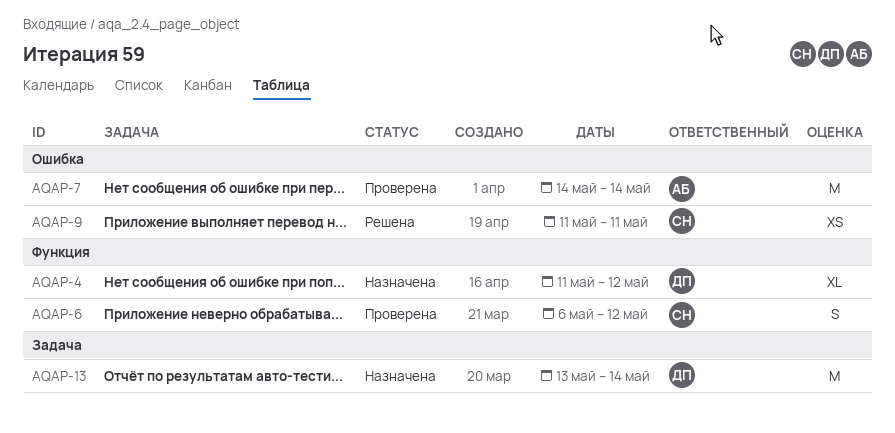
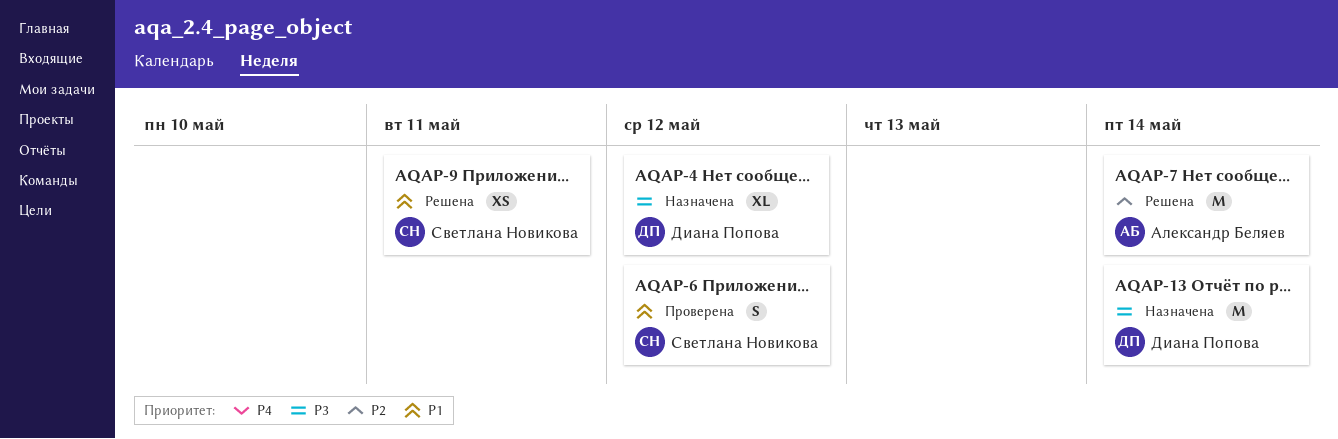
AQAP-7, status: Проверена -> Решена

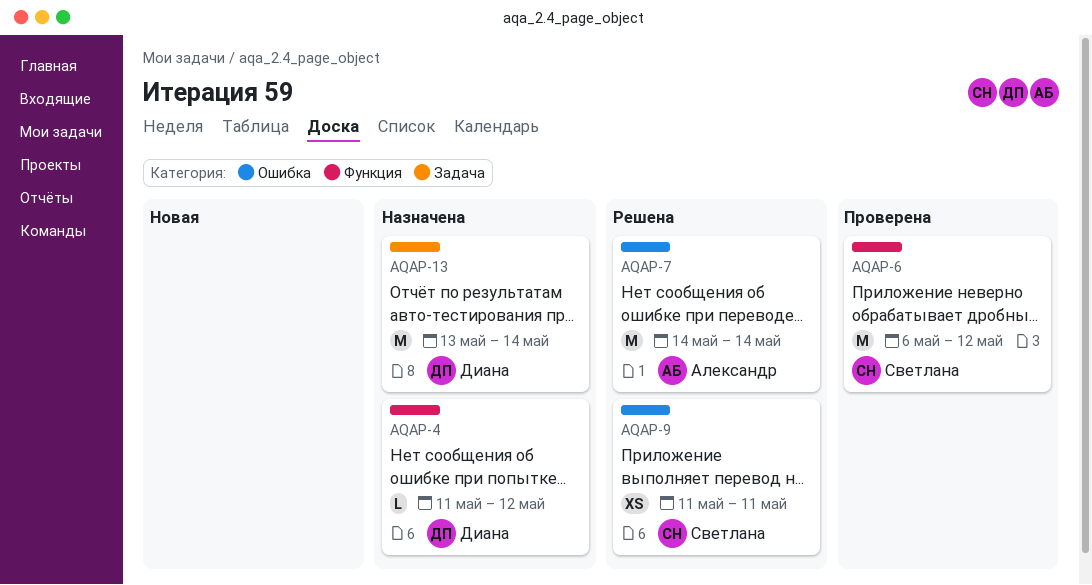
AQAP-4, estimate: XL -> L
AQAP-6, estimate: S -> M

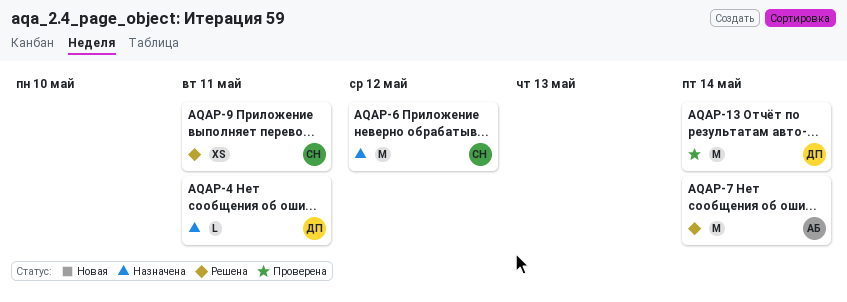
AQAP-4, due: May 12 -> May 11
AQAP-6, status: Проверена -> Назначена
AQAP-13, status: Назначена -> Проверена

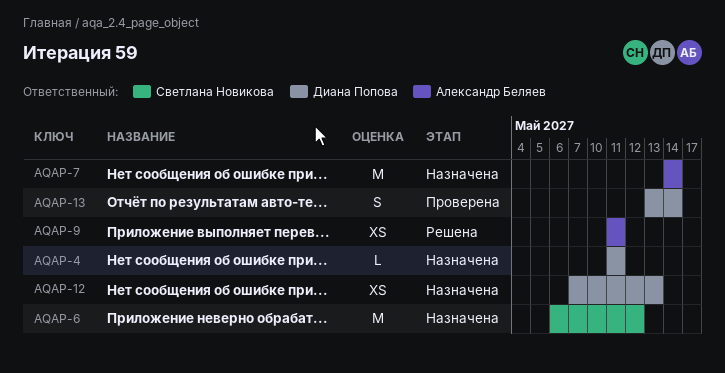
AQAP-7, status: Решена -> Назначена
AQAP-9, owner: Светлана Новикова -> Александр Беляев
AQAP-12: none -> present
AQAP-13, estimate: M -> S

